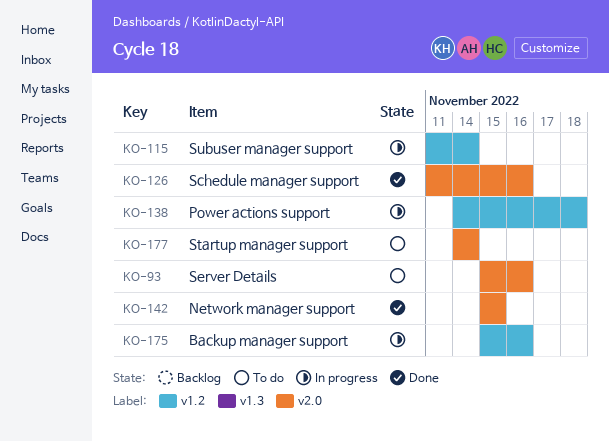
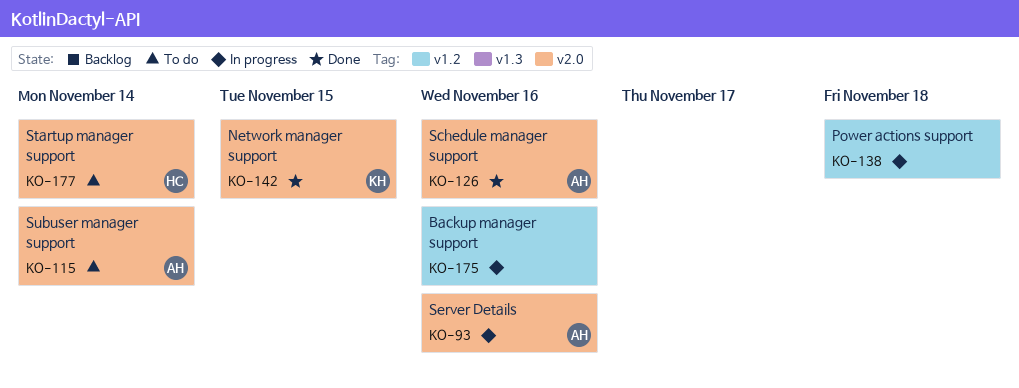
KO-93, status: To do -> In progress
KO-115, status: In progress -> To do
KO-115, label: v1.2 -> v2.0

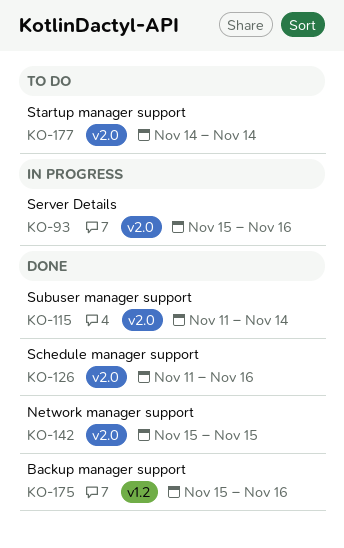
KO-115, status: To do -> Done
KO-138: present -> none
KO-175, status: In progress -> Done

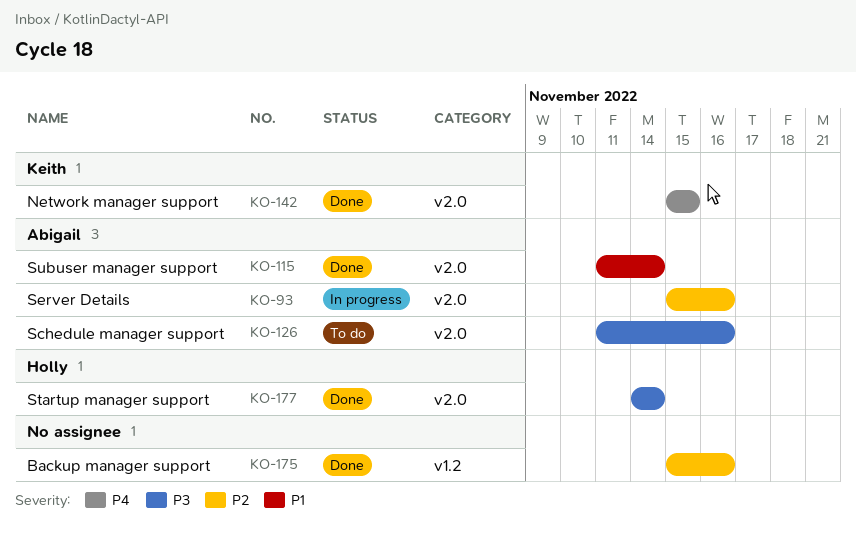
KO-126, status: Done -> To do
KO-177, status: To do -> Done

